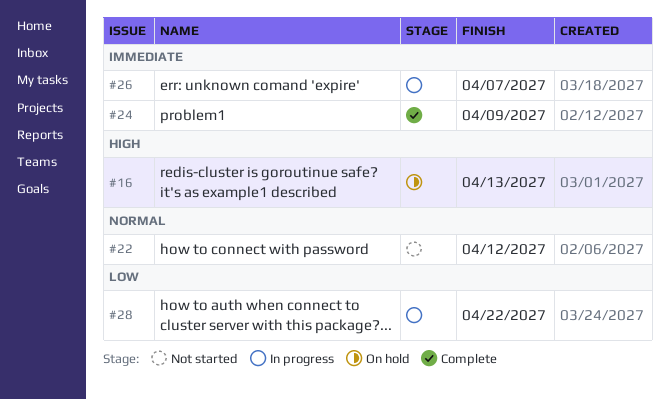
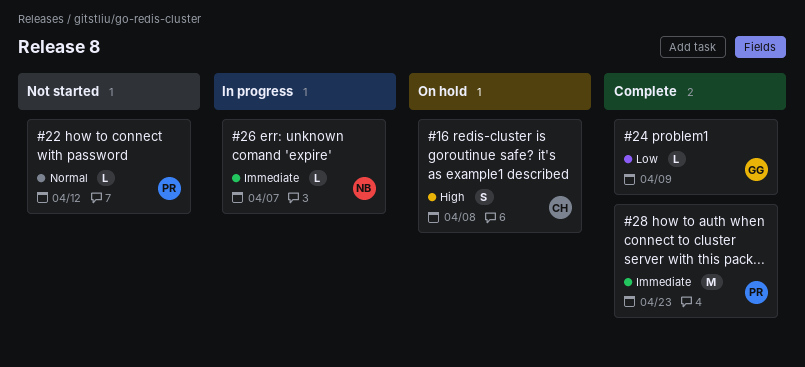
#16, due: Apr 13 -> Apr 8
#24, priority: Immediate -> Low
#28, status: In progress -> Complete
#28, priority: Low -> Immediate
#28, due: Apr 22 -> Apr 23

